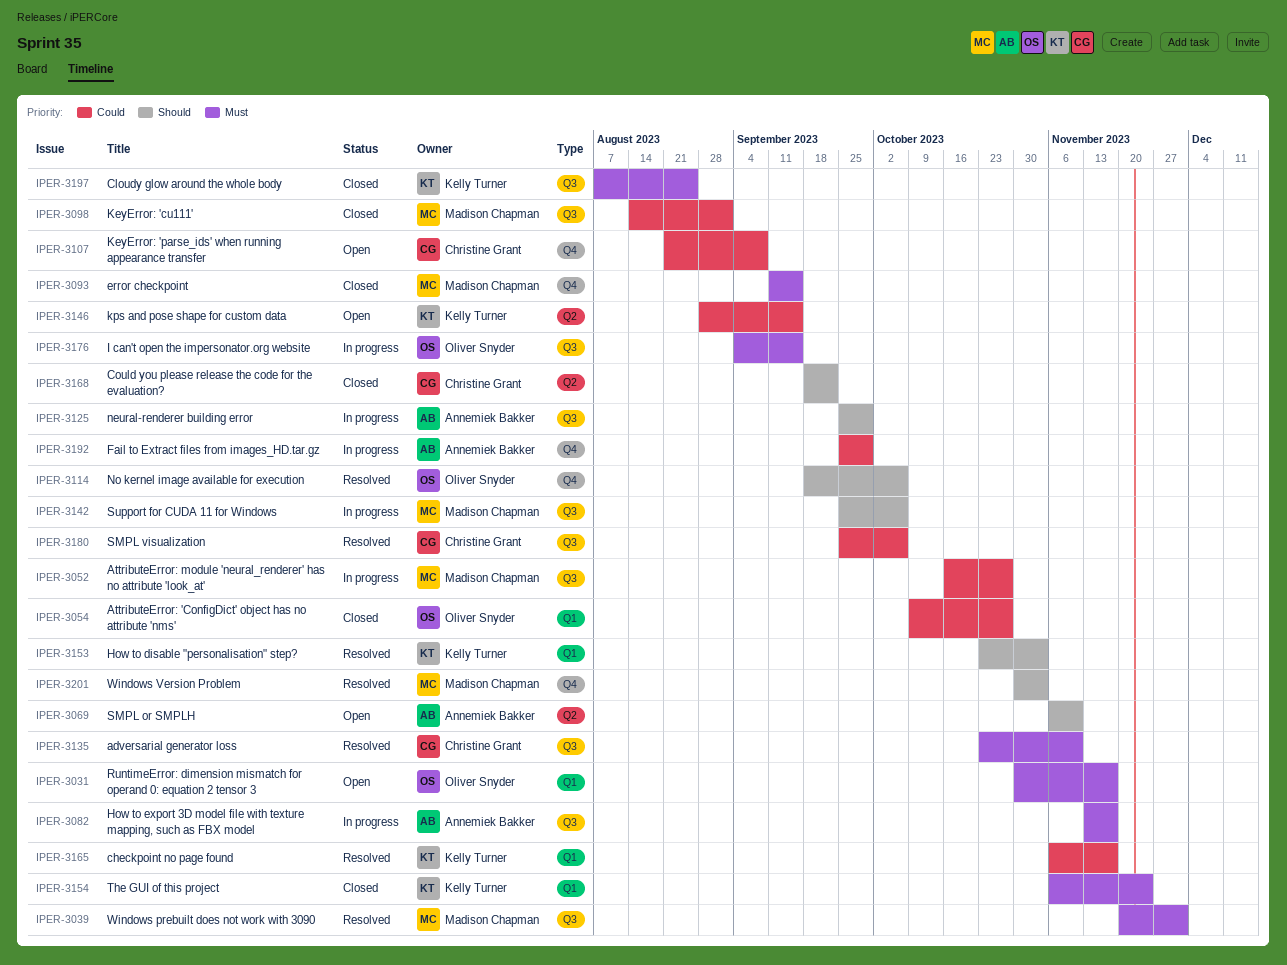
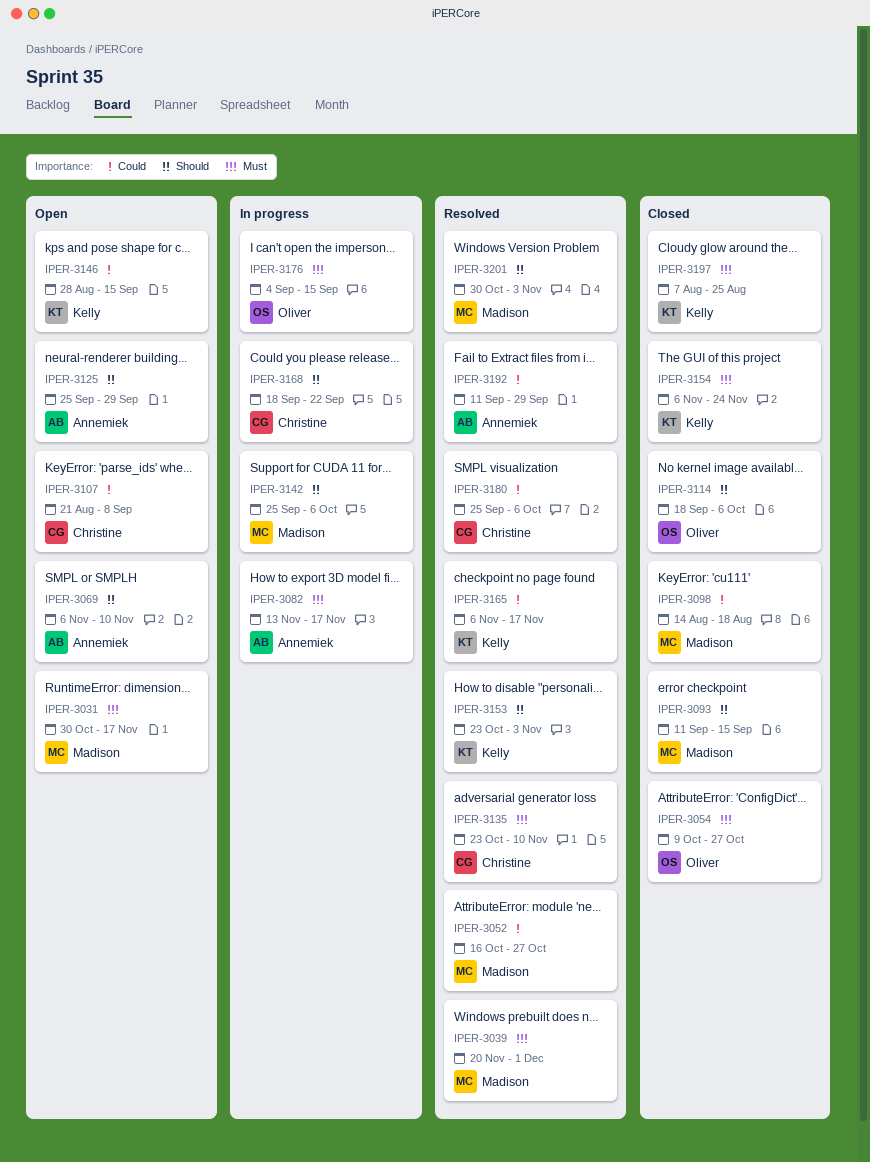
IPER-3031, owner: Oliver Snyder -> Madison Chapman
IPER-3052, status: In progress -> Resolved
IPER-3054, priority: Could -> Must
IPER-3093, priority: Must -> Should
IPER-3098, due: Sep 1 -> Aug 18
IPER-3114, status: Resolved -> Closed
IPER-3125, status: In progress -> Open
IPER-3168, status: Closed -> In progress
IPER-3192, status: In progress -> Resolved
IPER-3192, start: Sep 25 -> Sep 11

